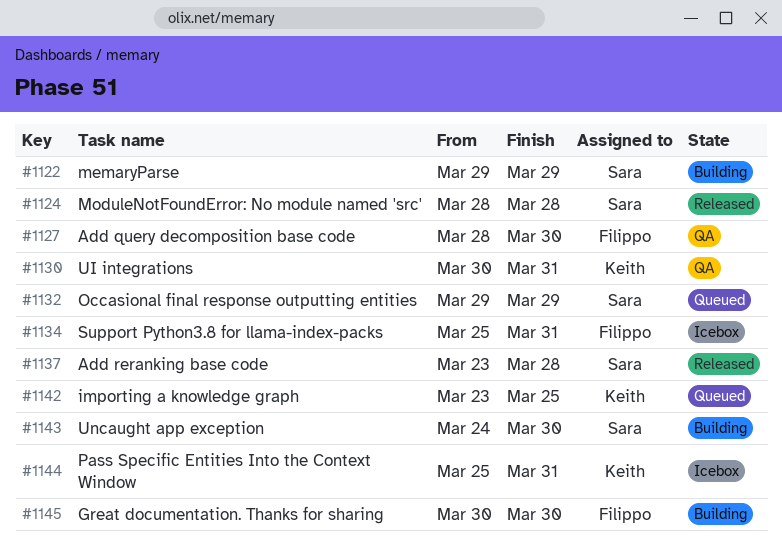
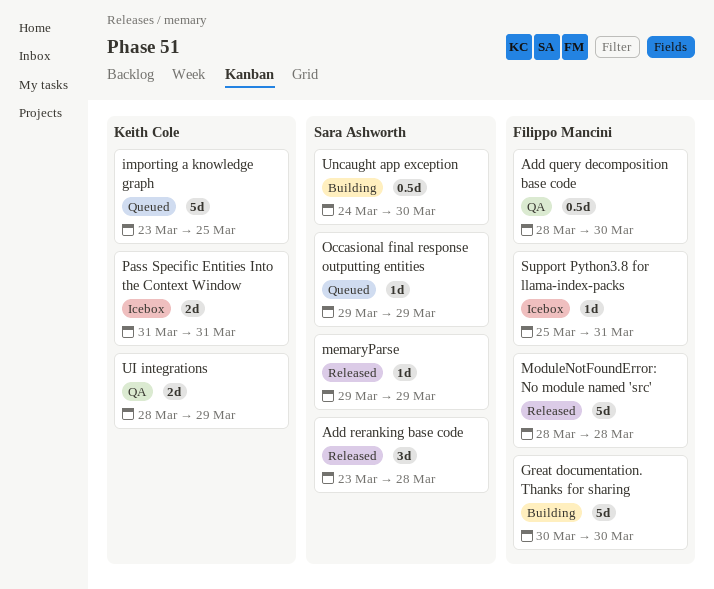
memaryParse, status: Building -> Released
ModuleNotFoundError: No module named 'src', owner: Sara Ashworth -> Filippo Mancini
Pass Specific Entities Into the Context Window, start: Mar 25 -> Mar 31
UI integrations, start: Mar 30 -> Mar 28
UI integrations, due: Mar 31 -> Mar 29

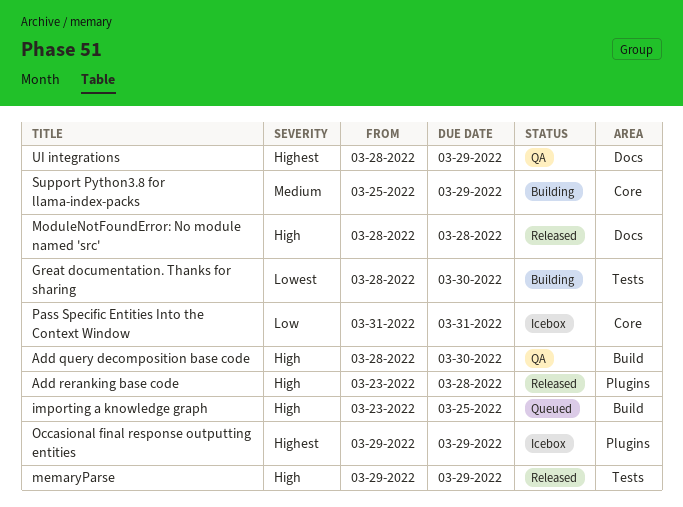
Great documentation. Thanks for sharing, start: Mar 30 -> Mar 28
Occasional final response outputting entities, status: Queued -> Icebox
Support Python3.8 for llama-index-packs, status: Icebox -> Building
Support Python3.8 for llama-index-packs, due: Mar 31 -> Mar 29
Uncaught app exception: present -> none

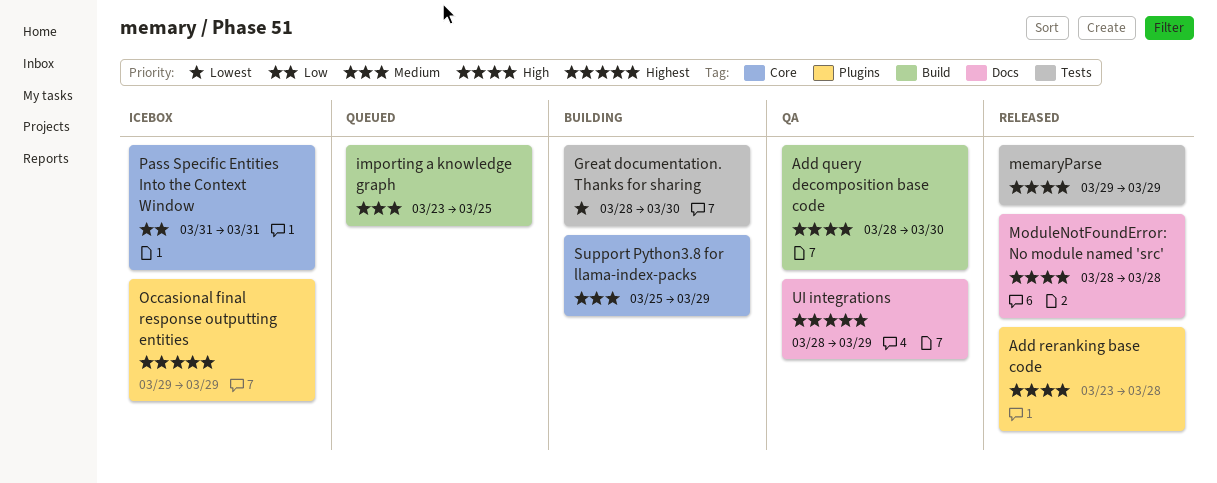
importing a knowledge graph, priority: High -> Medium

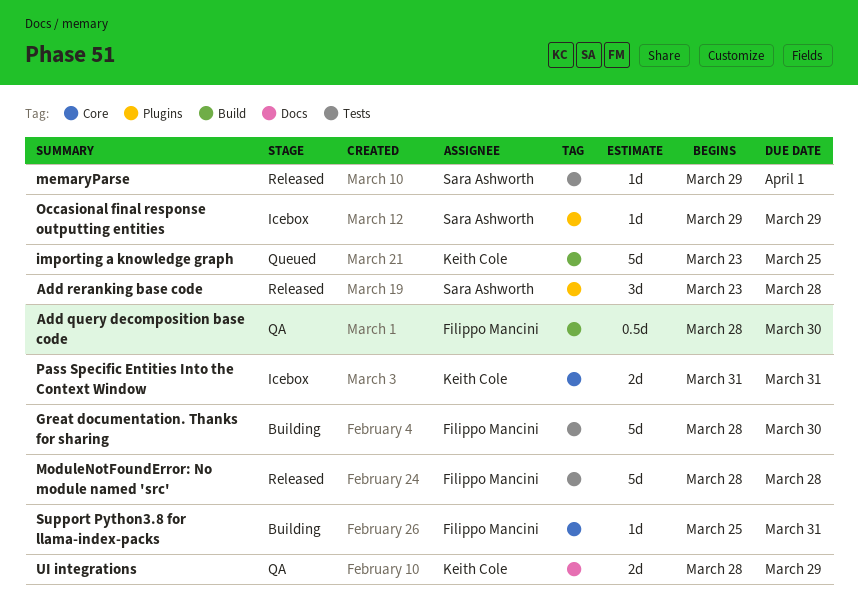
memaryParse, due: Mar 29 -> Apr 1
ModuleNotFoundError: No module named 'src', label: Docs -> Tests
Support Python3.8 for llama-index-packs, due: Mar 29 -> Mar 31

